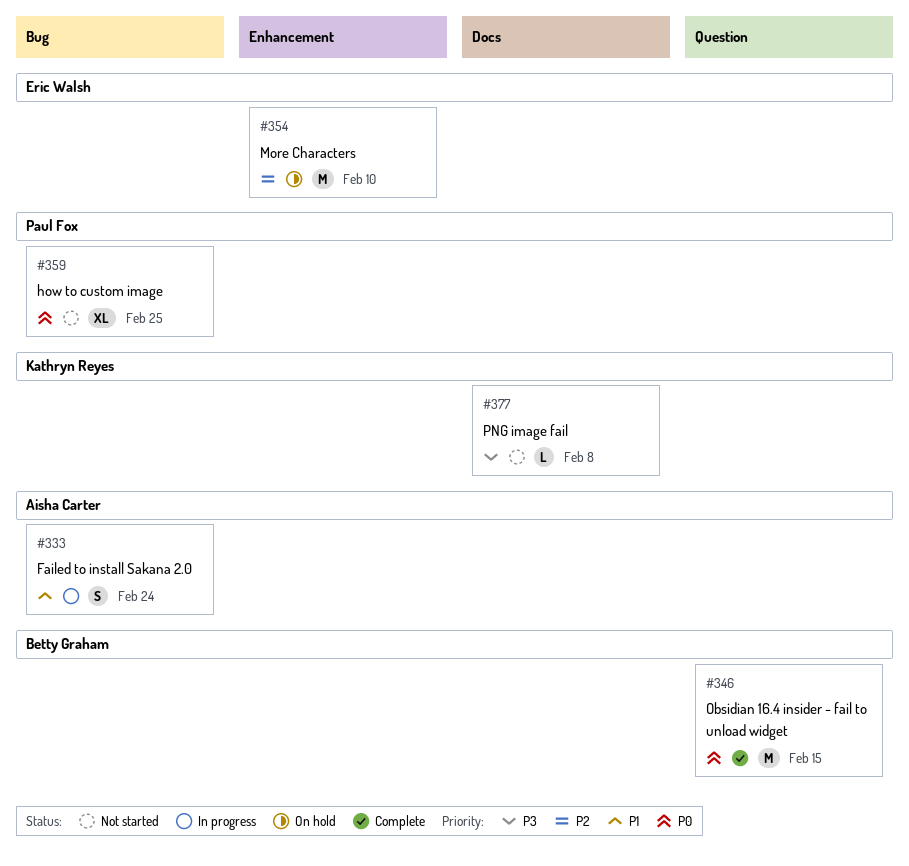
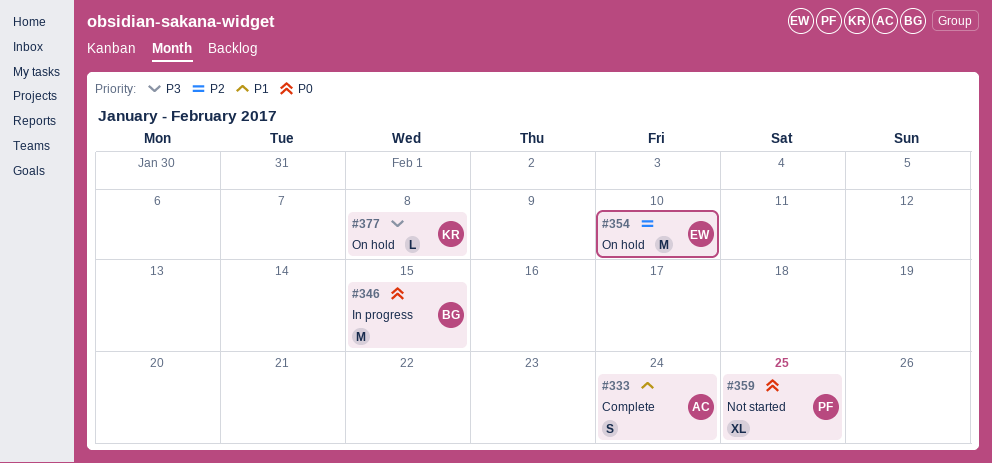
#333, status: In progress -> Complete
#346, status: Complete -> In progress
#377, status: Not started -> On hold

